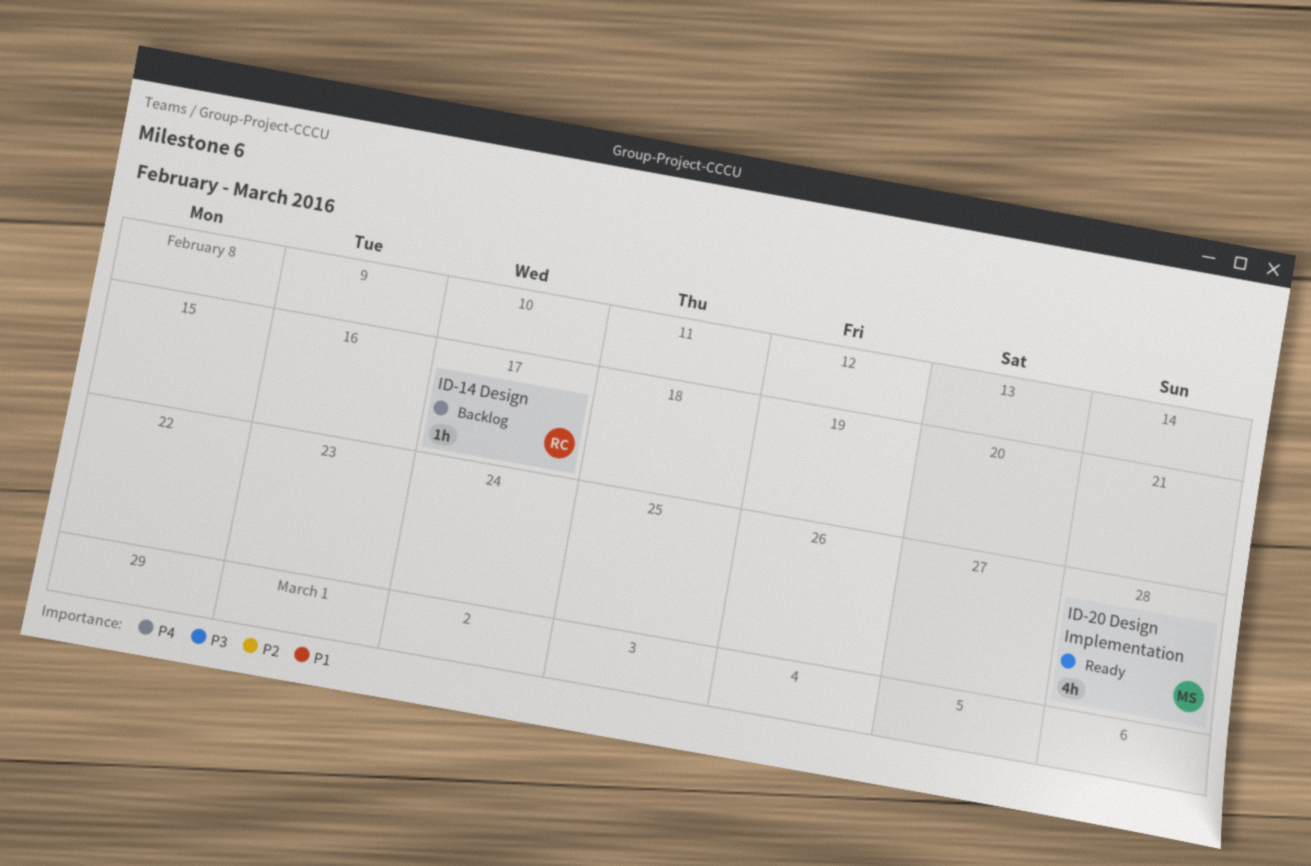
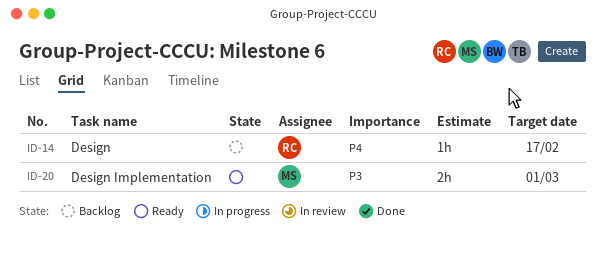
ID-20, estimate: 4h -> 2h
ID-20, due: Feb 28 -> Mar 1

